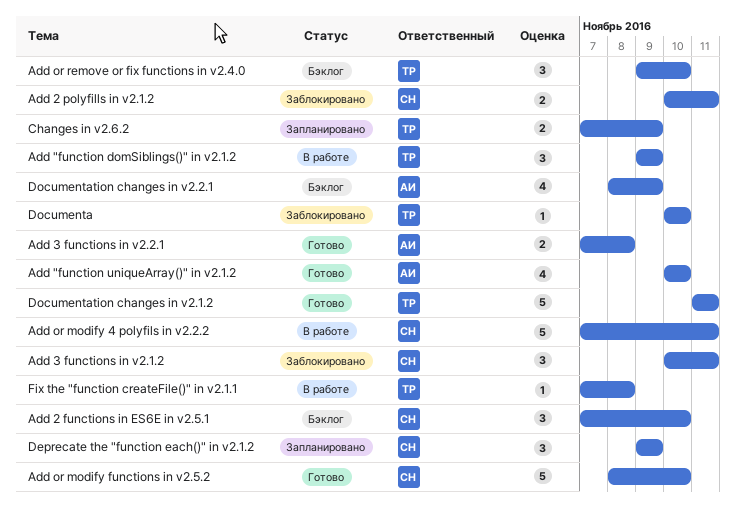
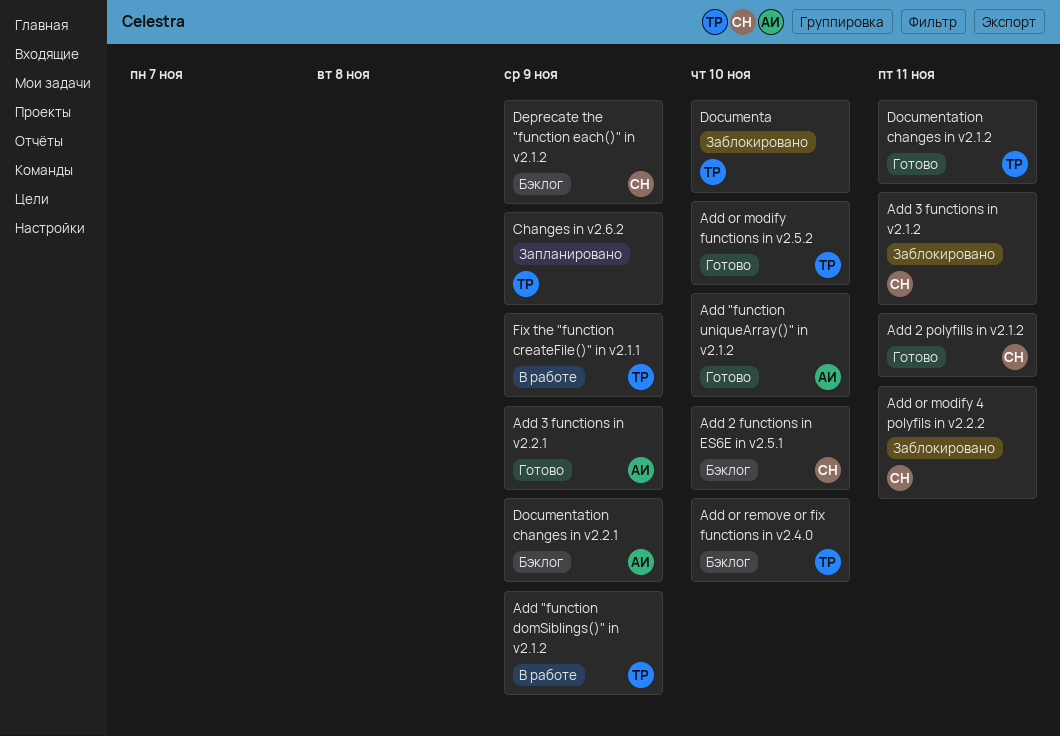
Add 2 polyfills in v2.1.2, status: Заблокировано -> Готово
Add 3 functions in v2.2.1, due: Nov 8 -> Nov 9
Add or modify 4 polyfils in v2.2.2, status: В работе -> Заблокировано
Add or modify functions in v2.5.2, owner: СН -> ТР
Deprecate the "function each()" in v2.1.2, status: Запланировано -> Бэклог
Fix the "function createFile()" in v2.1.1, due: Nov 8 -> Nov 9

